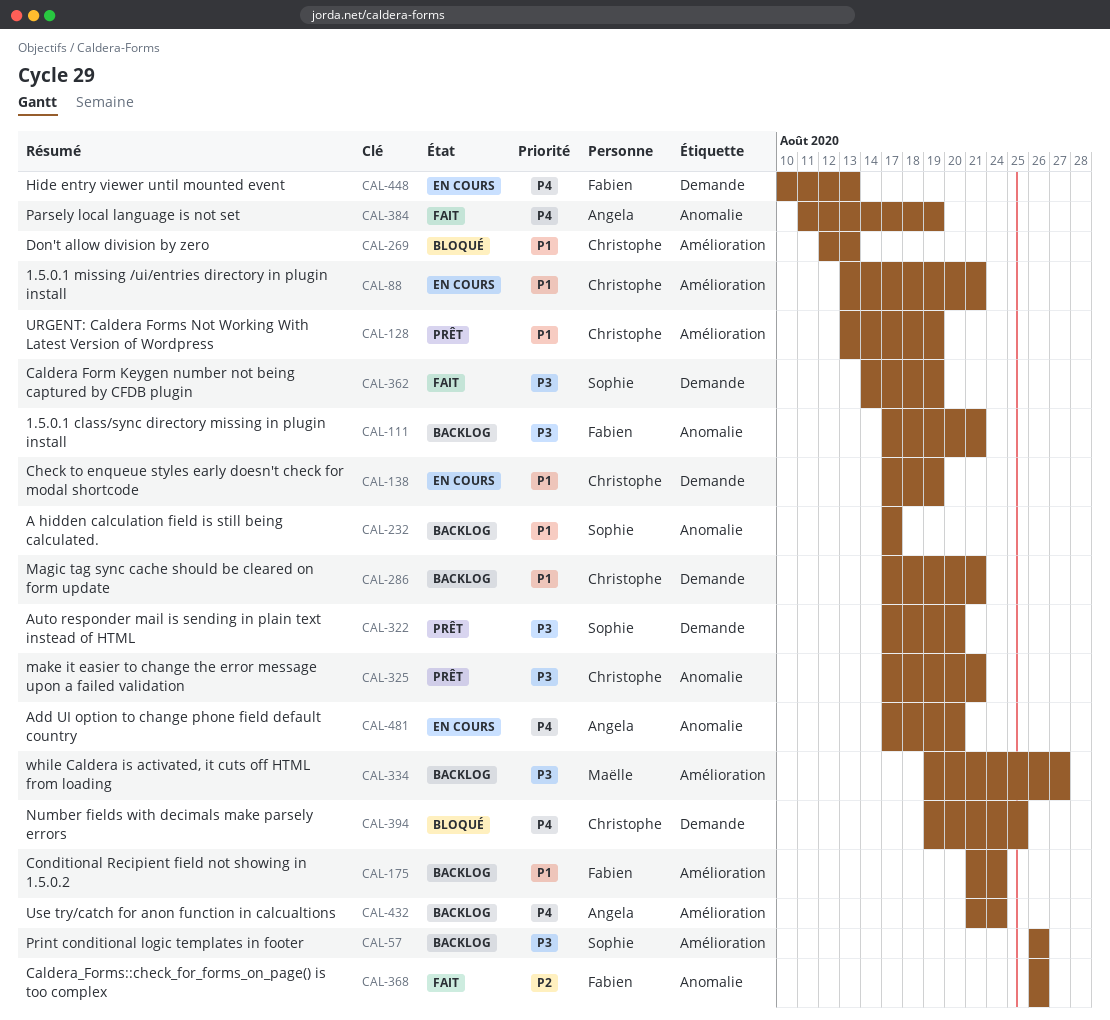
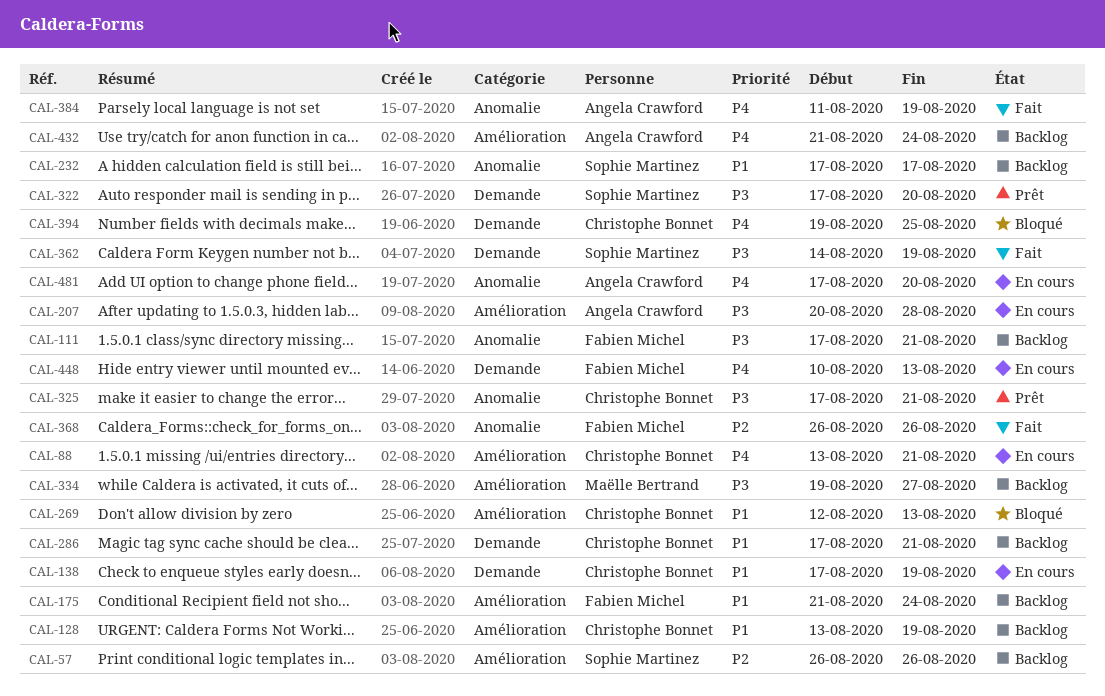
CAL-57, priority: P3 -> P2
CAL-88, priority: P1 -> P4
CAL-128, status: Prêt -> Backlog
CAL-207: none -> present

